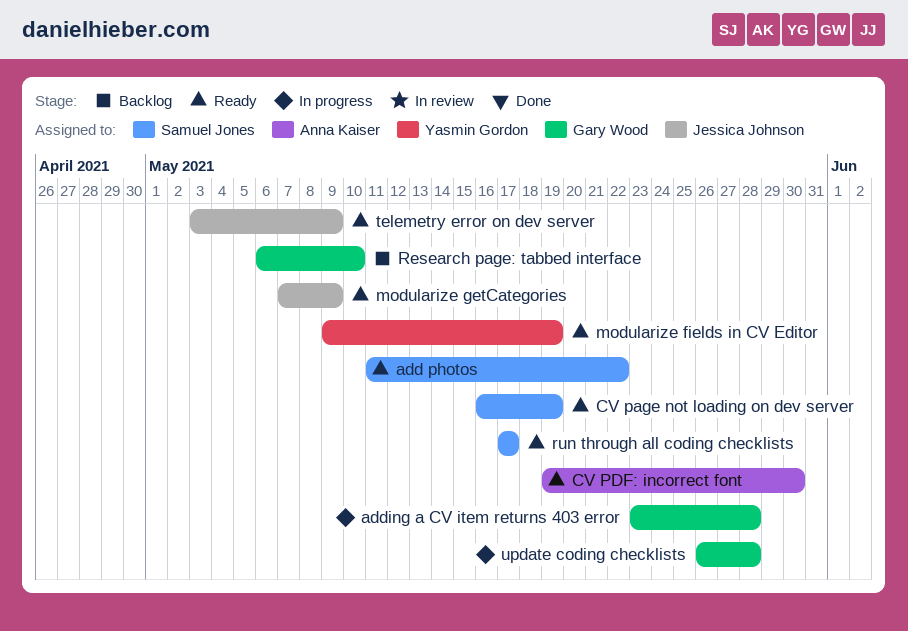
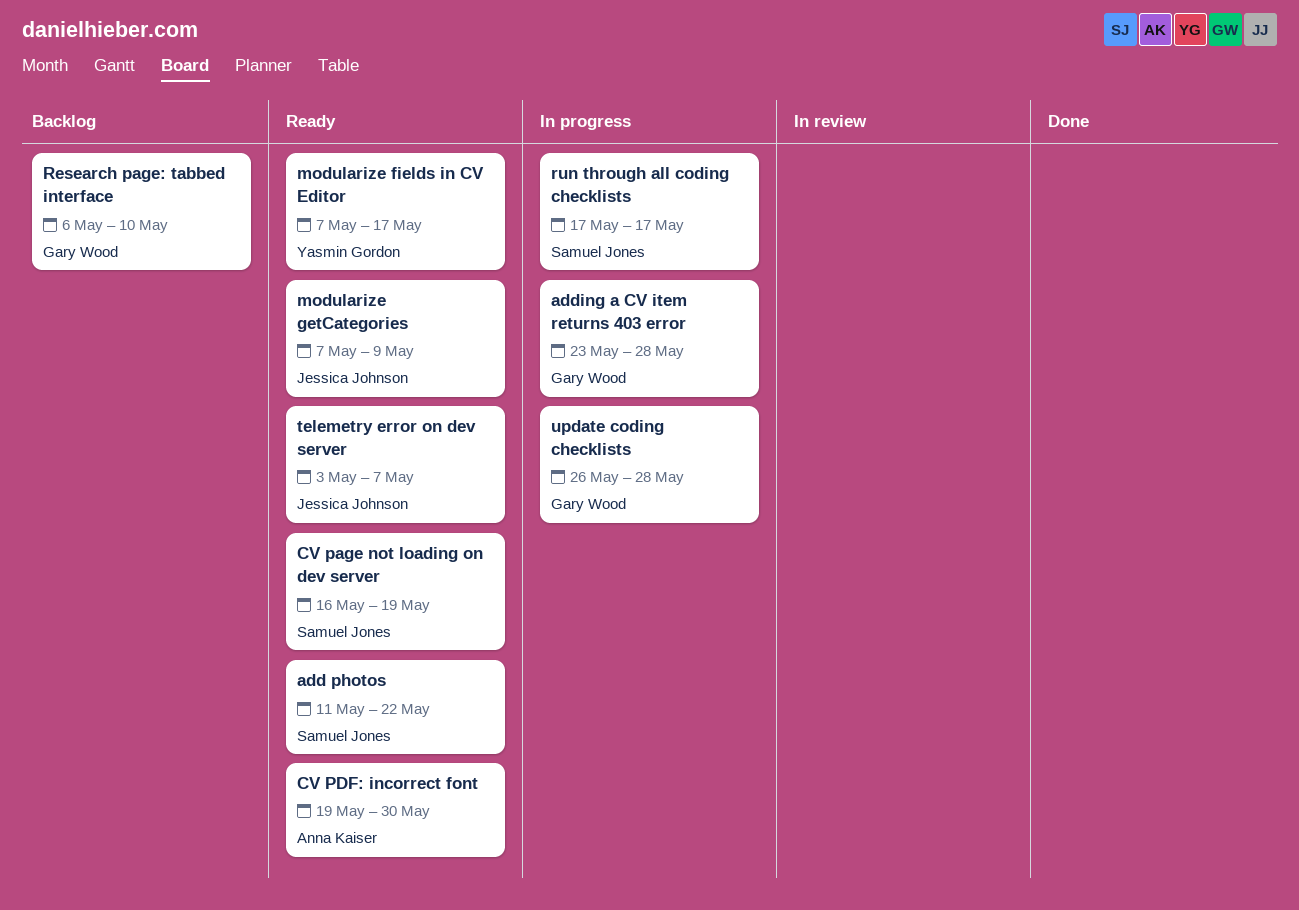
modularize fields in CV Editor, start: May 9 -> May 7
modularize fields in CV Editor, due: May 19 -> May 17
run through all coding checklists, status: Ready -> In progress
telemetry error on dev server, due: May 9 -> May 7

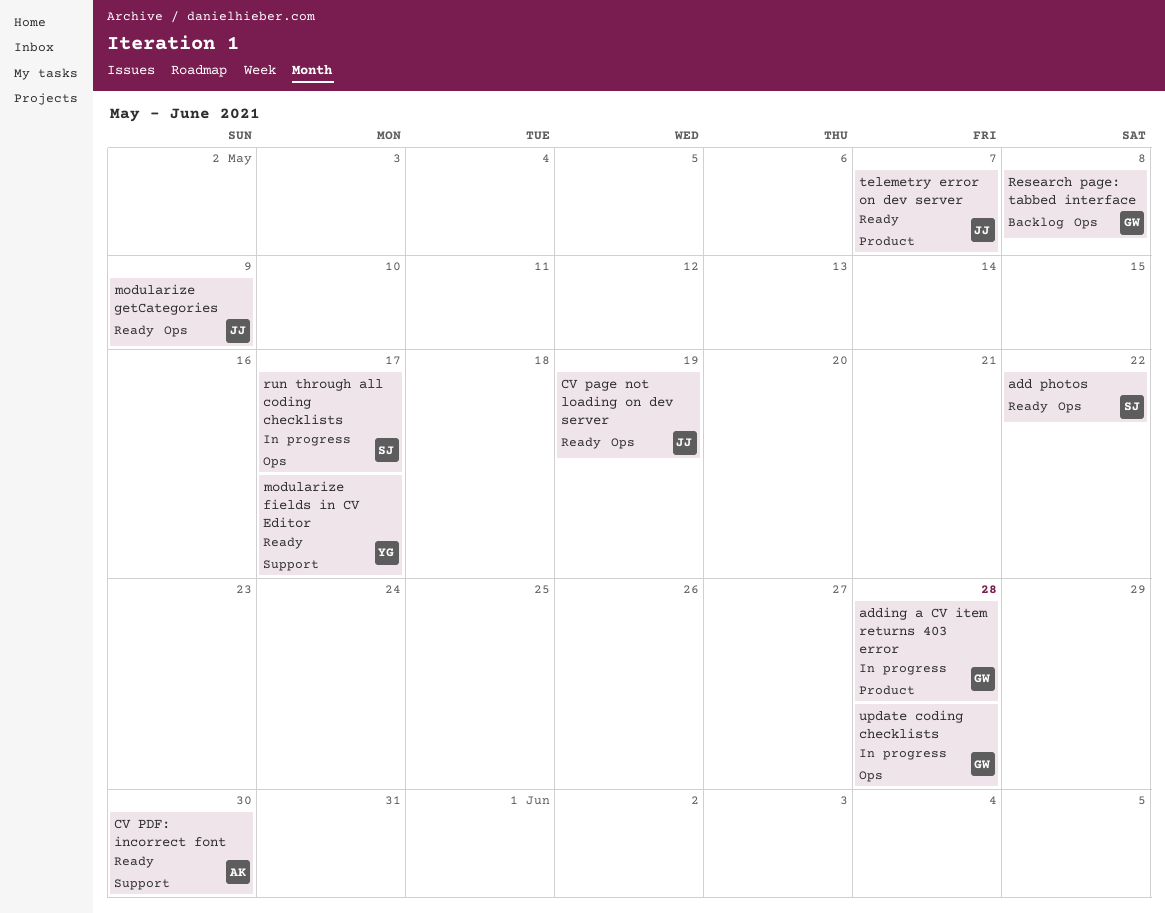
CV page not loading on dev server, owner: Samuel Jones -> Jessica Johnson
Research page: tabbed interface, due: May 10 -> May 8

